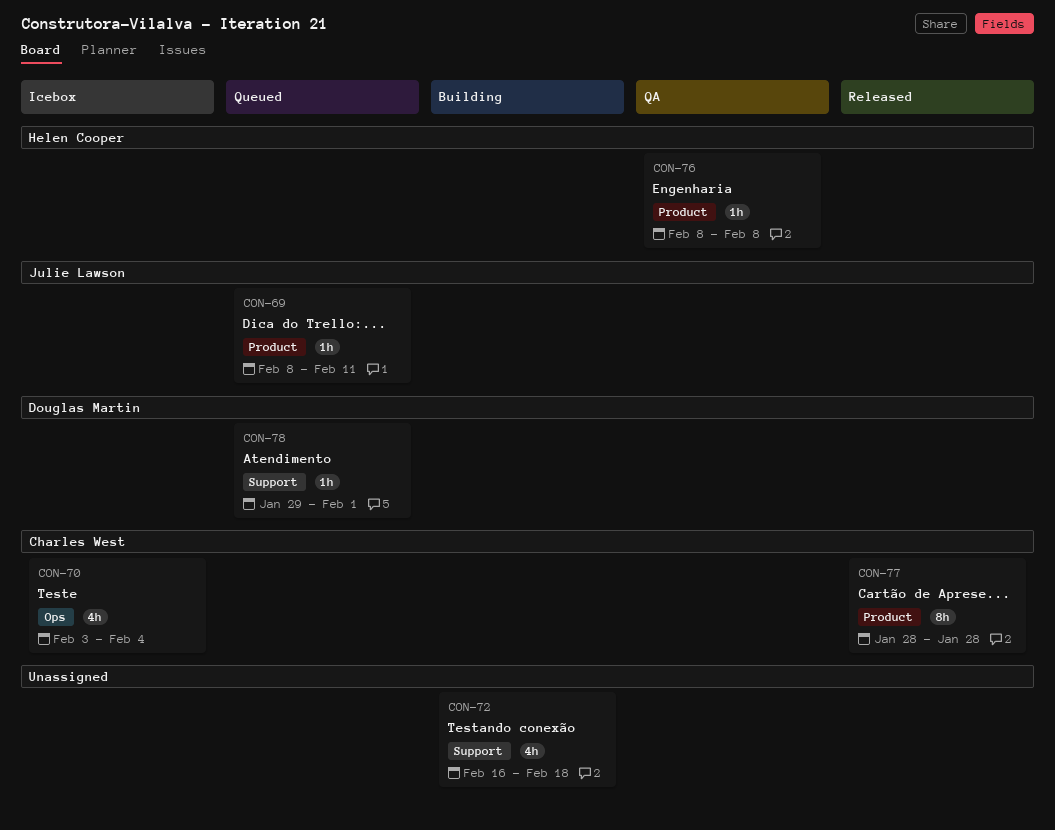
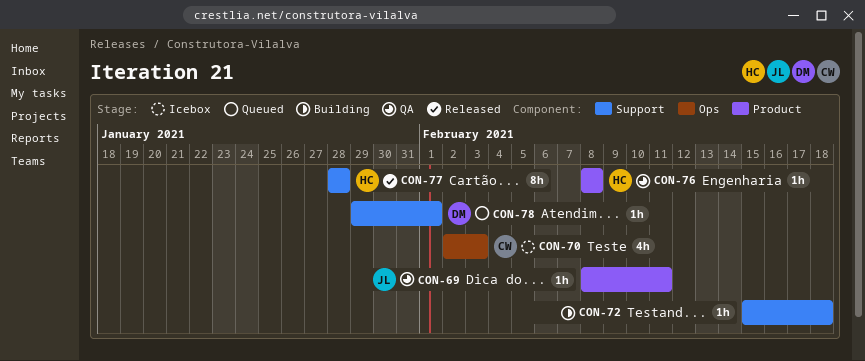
CON-69, status: Queued -> QA
CON-70, start: Feb 3 -> Feb 2
CON-70, due: Feb 4 -> Feb 3
CON-72, estimate: 4h -> 1h
CON-72, start: Feb 16 -> Feb 15
CON-77, owner: Charles West -> Helen Cooper
CON-77, label: Product -> Support

